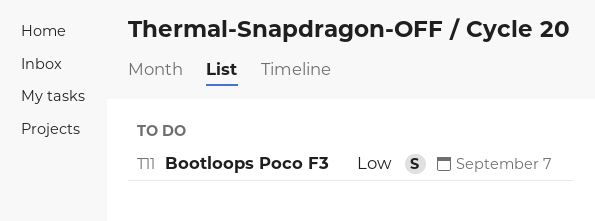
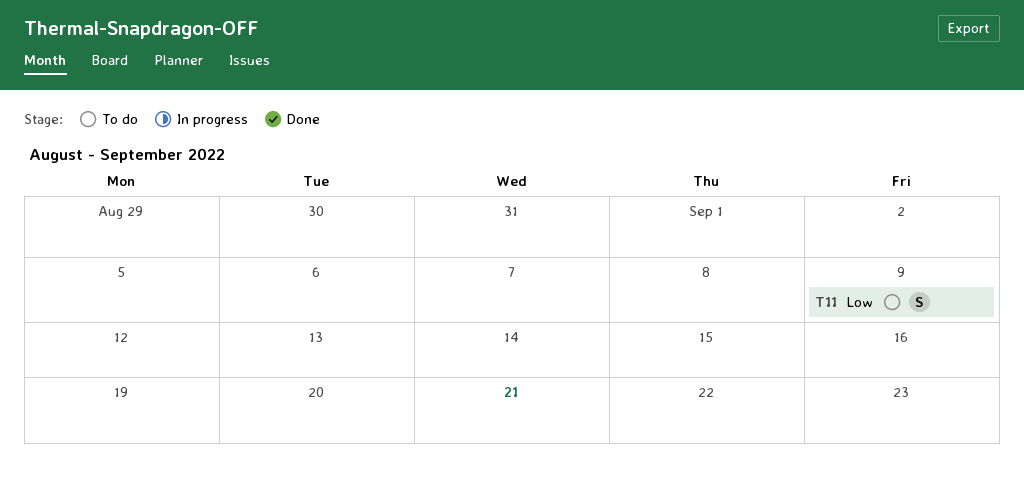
T11, due: Sep 7 -> Sep 9

